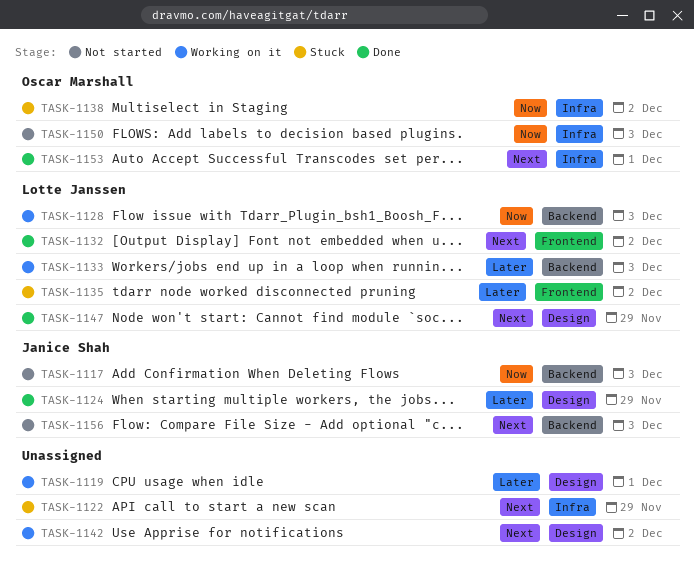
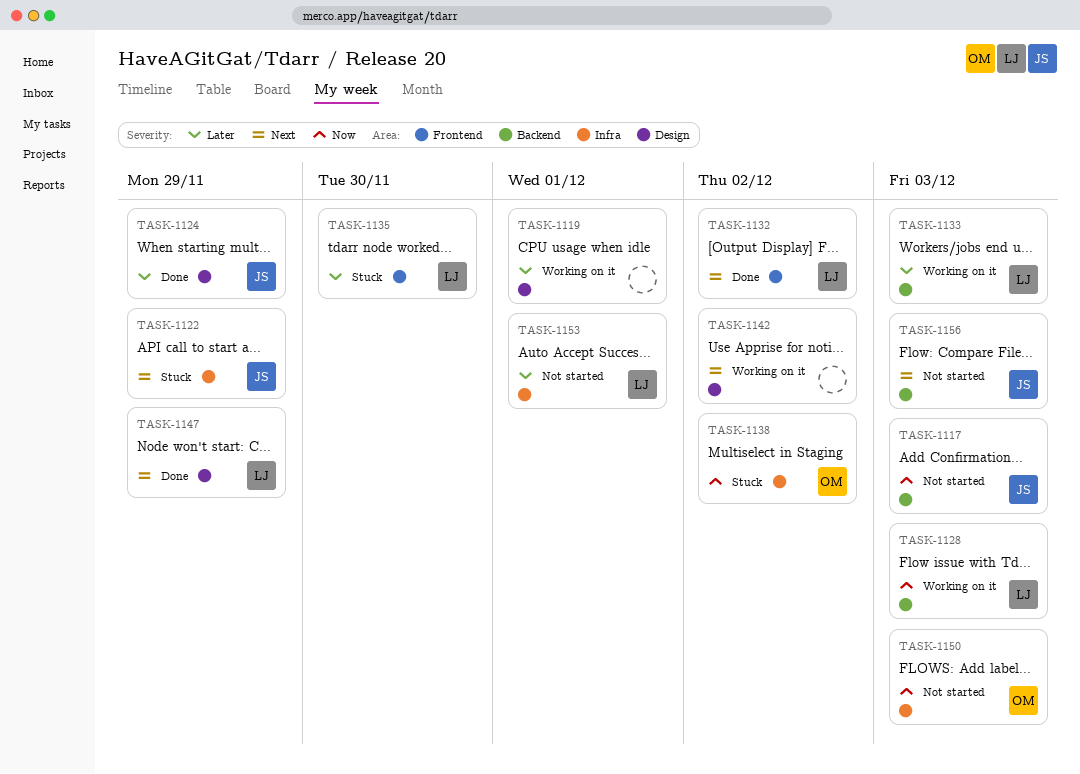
TASK-1122, owner: none -> Janice Shah
TASK-1135, due: Dec 2 -> Nov 30
TASK-1153, status: Done -> Not started
TASK-1153, owner: Oscar Marshall -> Lotte Janssen
TASK-1153, priority: Next -> Later

